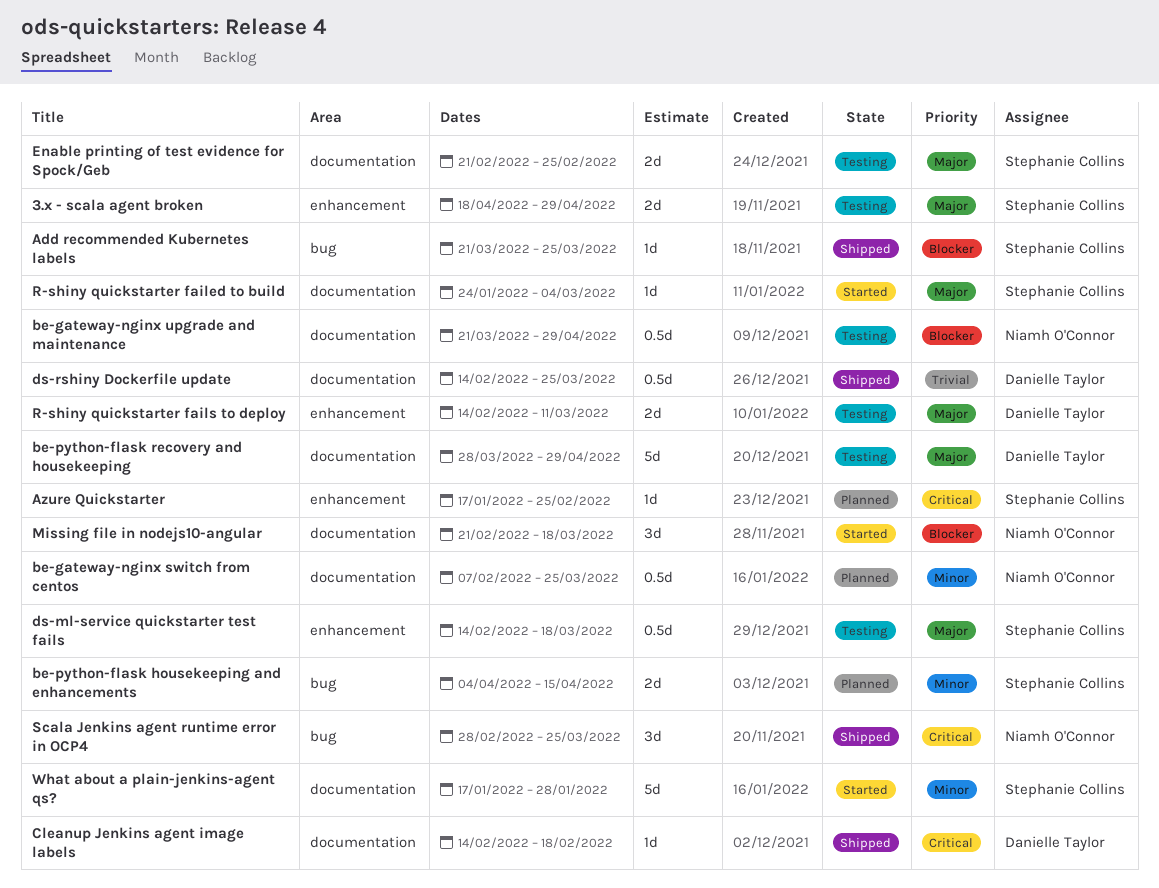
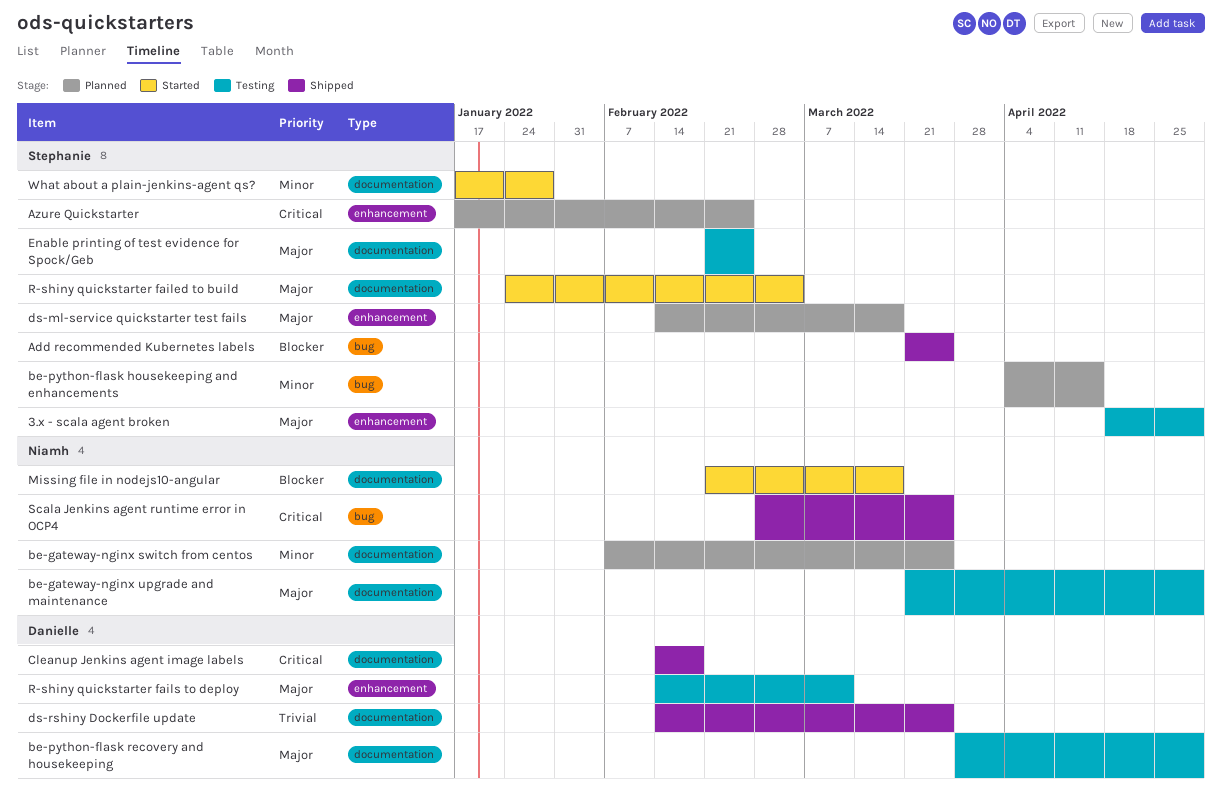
be-gateway-nginx upgrade and maintenance, priority: Blocker -> Major
ds-ml-service quickstarter test fails, status: Testing -> Planned

